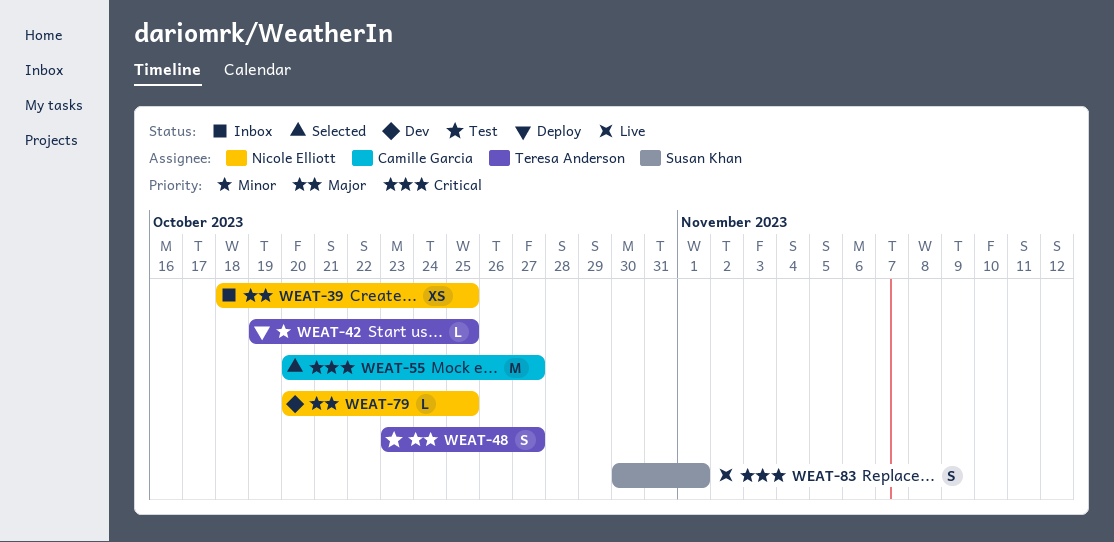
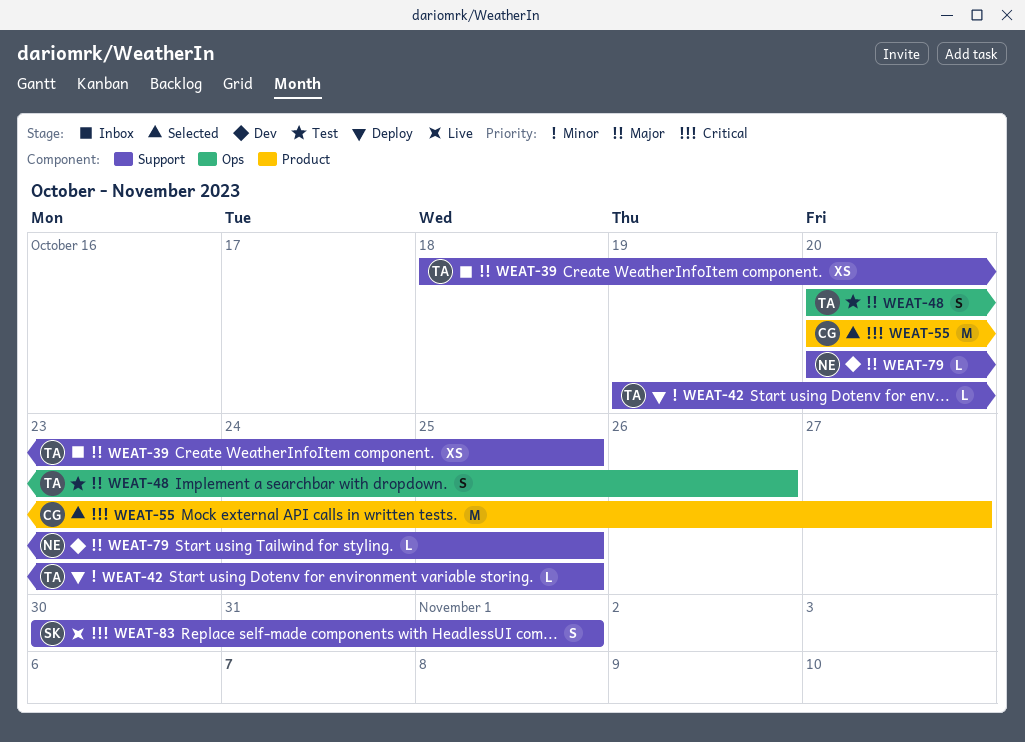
WEAT-39, owner: Nicole Elliott -> Teresa Anderson
WEAT-48, start: Oct 23 -> Oct 20
WEAT-48, due: Oct 27 -> Oct 26

